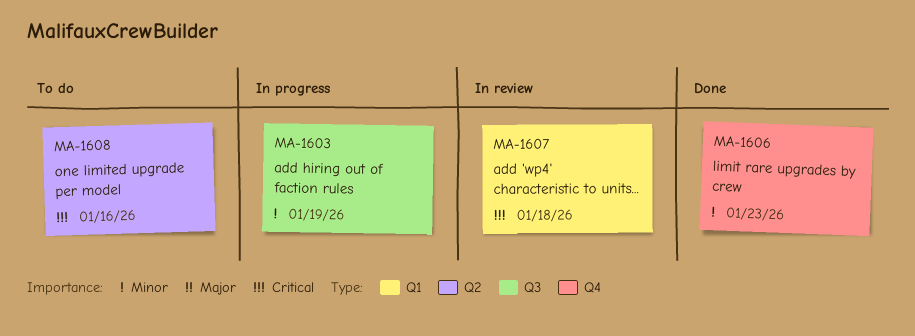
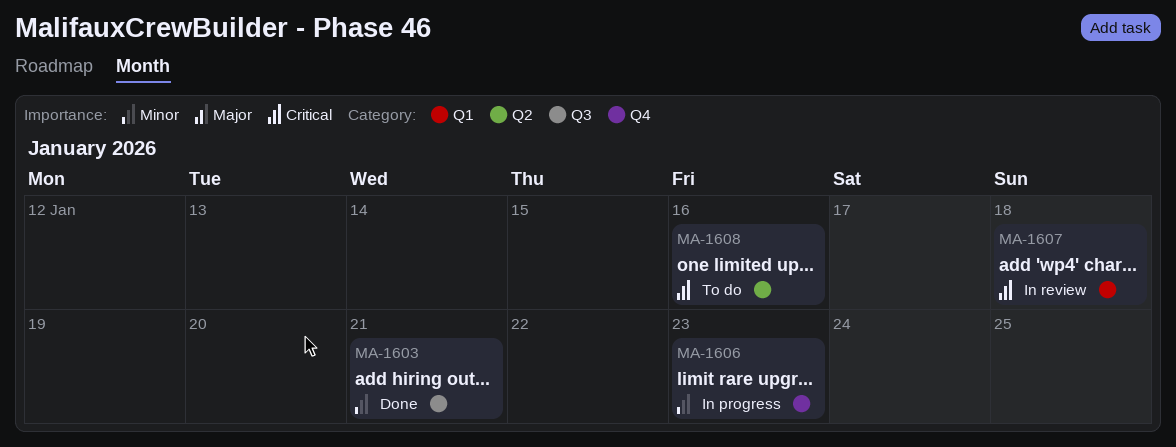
MA-1603, status: In progress -> Done
MA-1603, due: Jan 19 -> Jan 21
MA-1606, status: Done -> In progress

